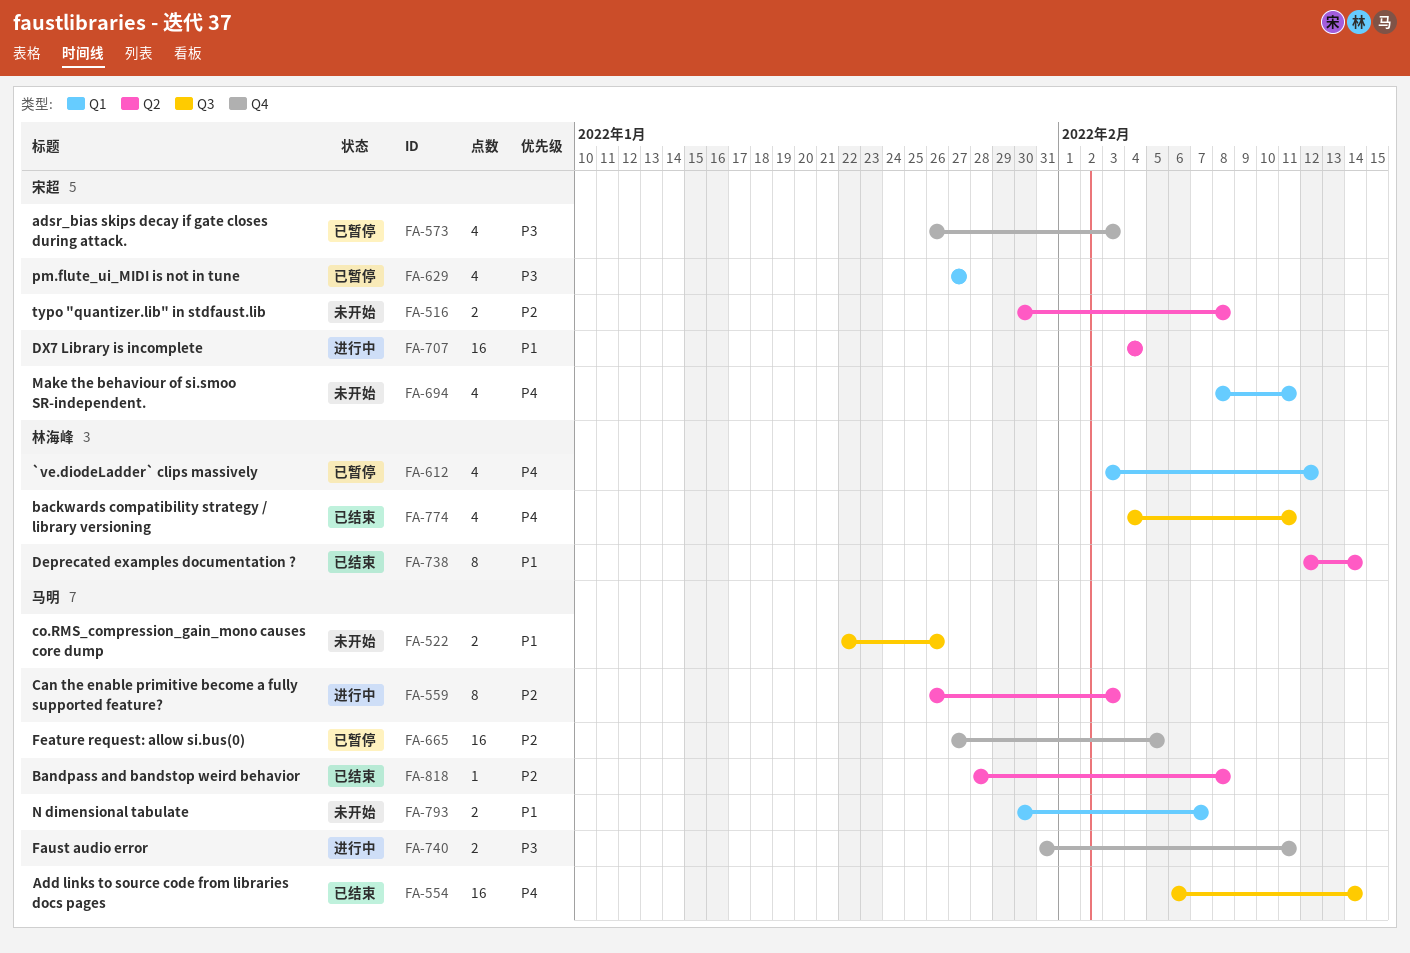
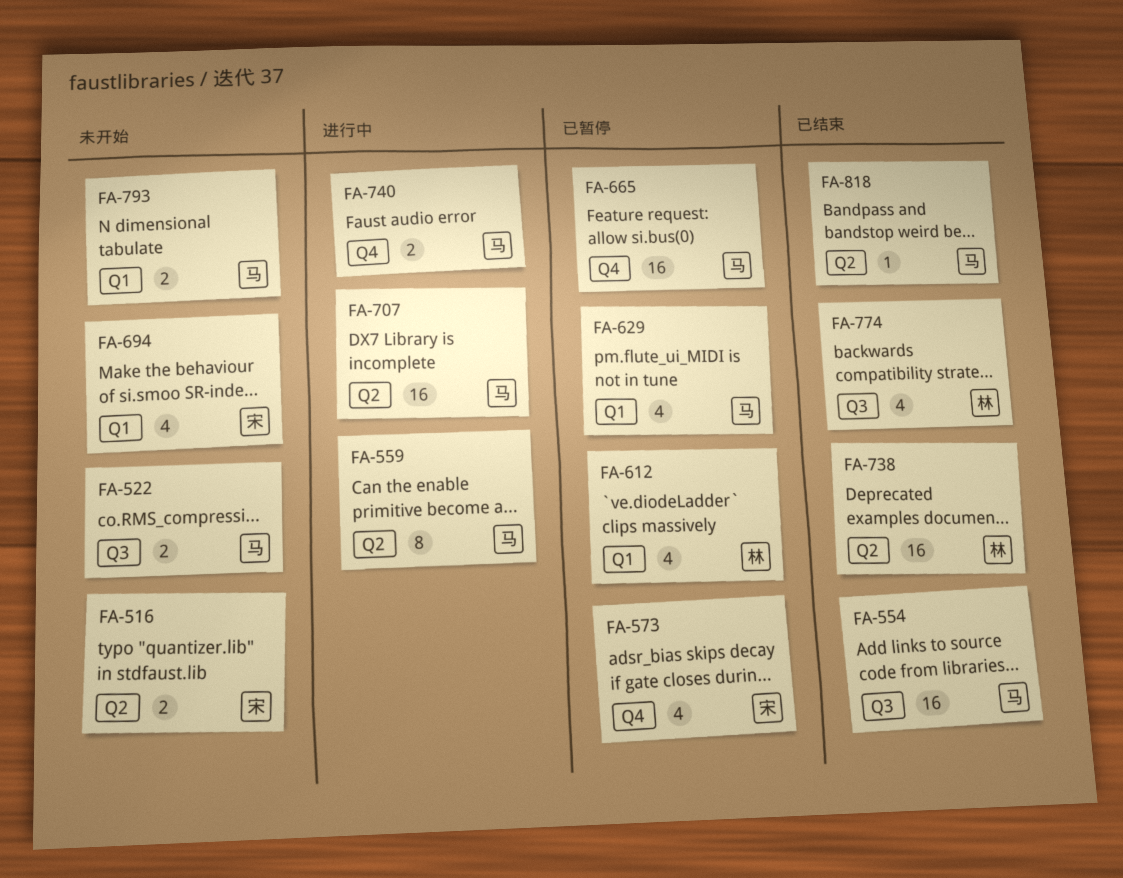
FA-629, owner: 宋超 -> 马明
FA-707, owner: 宋超 -> 马明
FA-738, estimate: 8 -> 16

